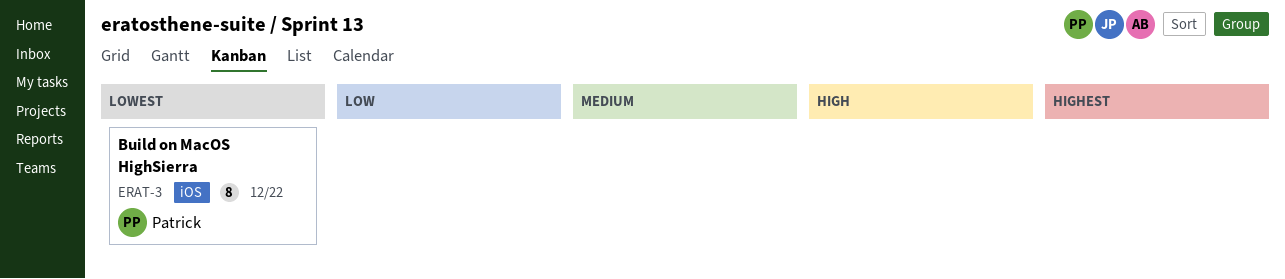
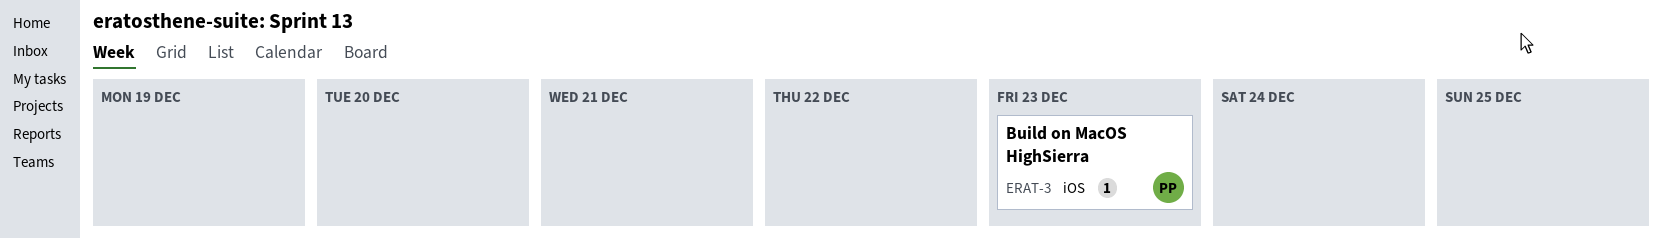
ERAT-3, estimate: 8 -> 1
ERAT-3, due: Dec 22 -> Dec 23

